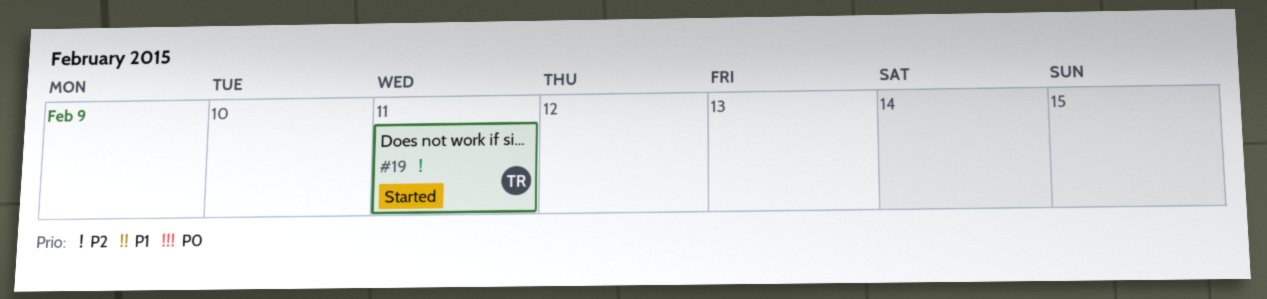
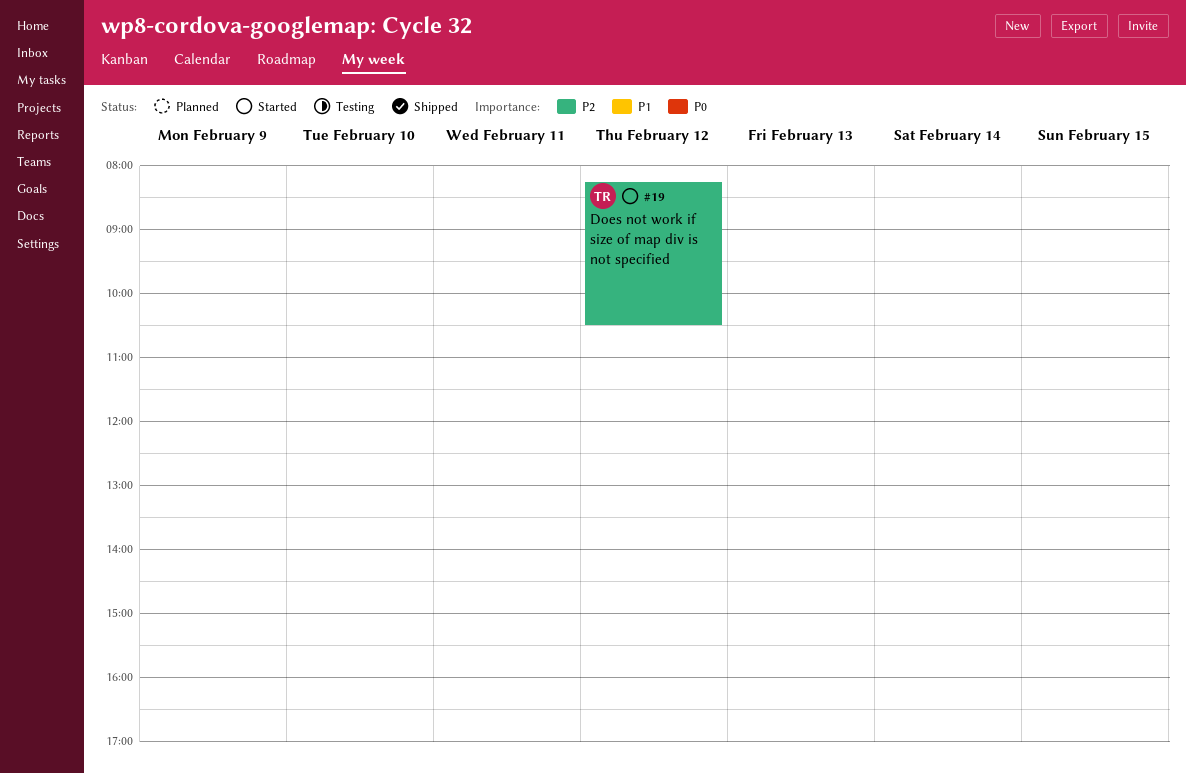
#19, day: Feb 11 -> Feb 12

